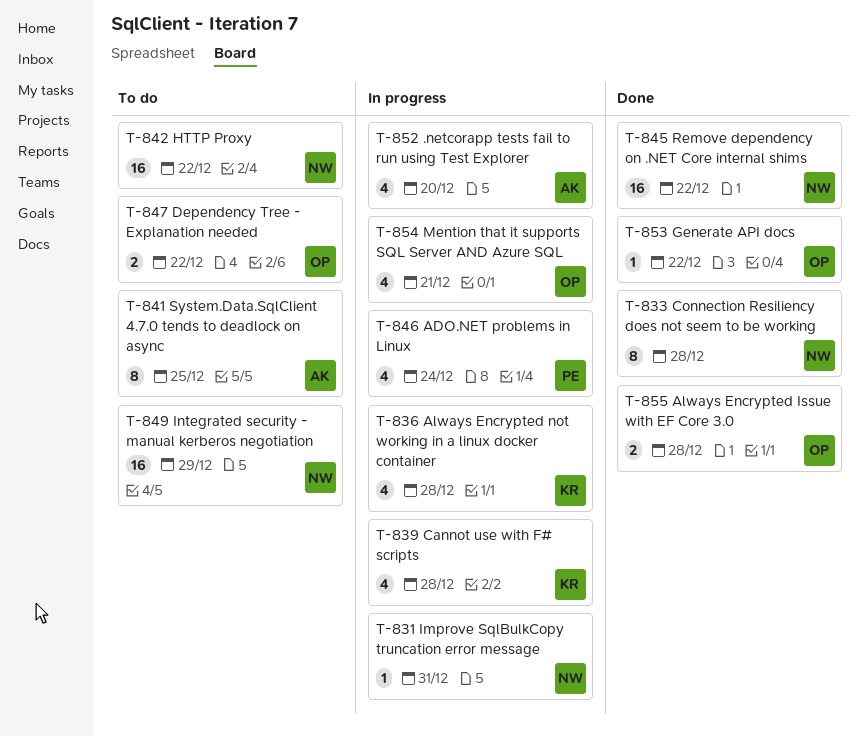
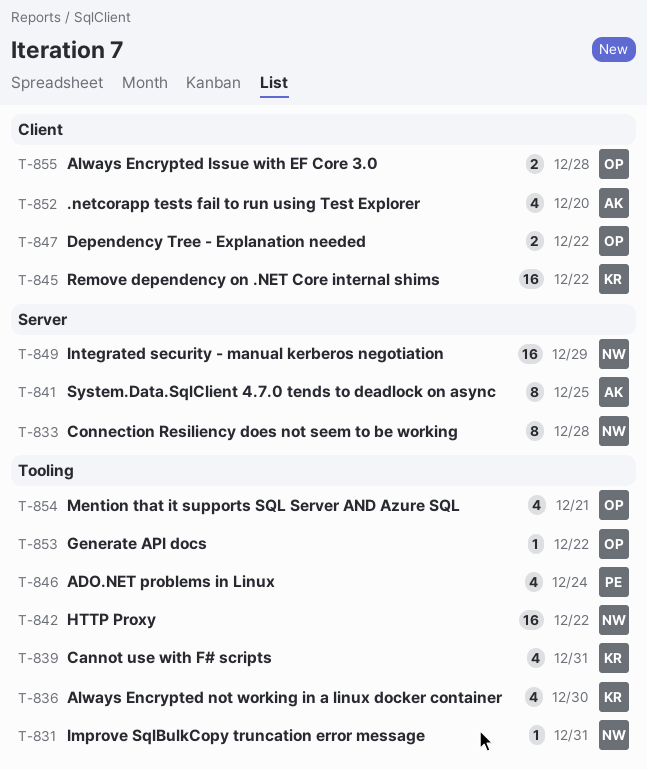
T-836, due: Dec 28 -> Dec 30
T-839, due: Dec 28 -> Dec 31
T-845, owner: NW -> KR

